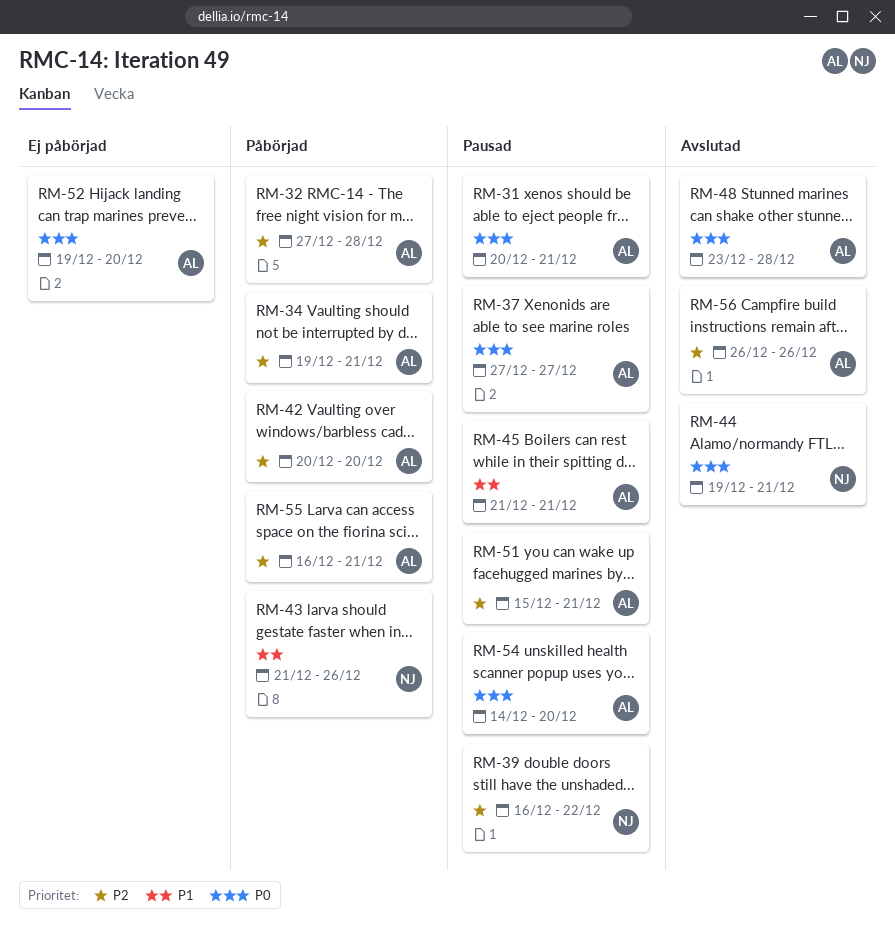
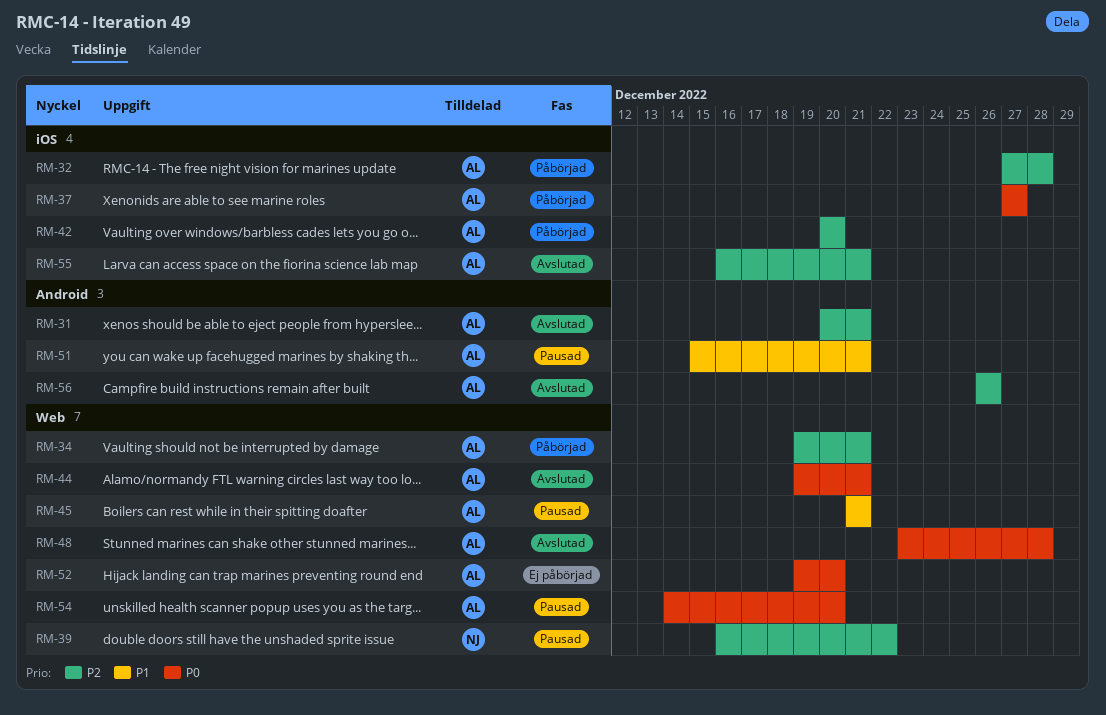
RM-31, status: Pausad -> Avslutad
RM-31, priority: P0 -> P2
RM-37, status: Pausad -> Påbörjad
RM-43: present -> none
RM-44, owner: NJ -> AL
RM-51, priority: P2 -> P1
RM-55, status: Påbörjad -> Avslutad

